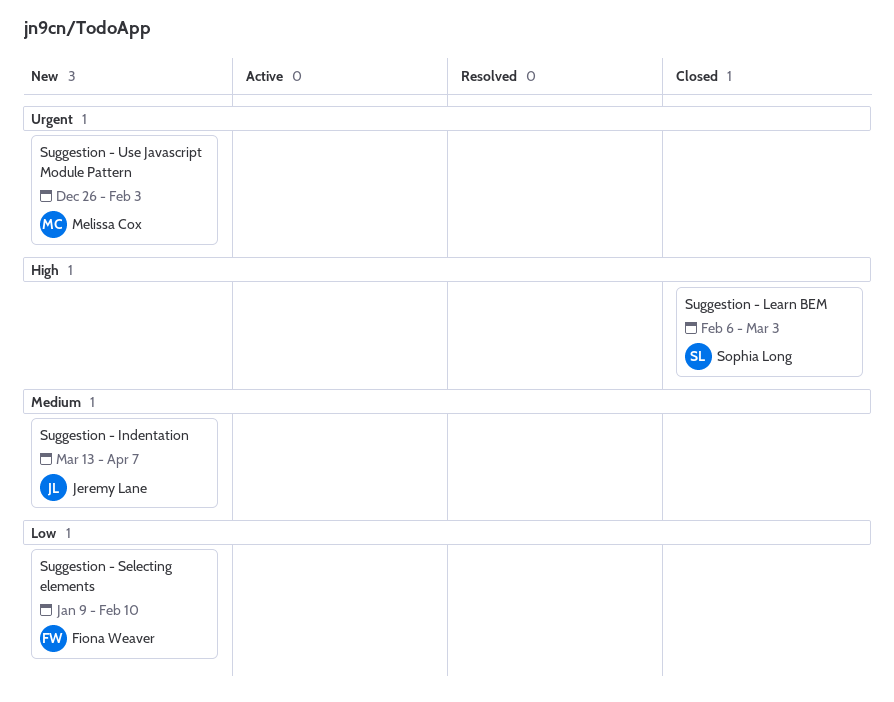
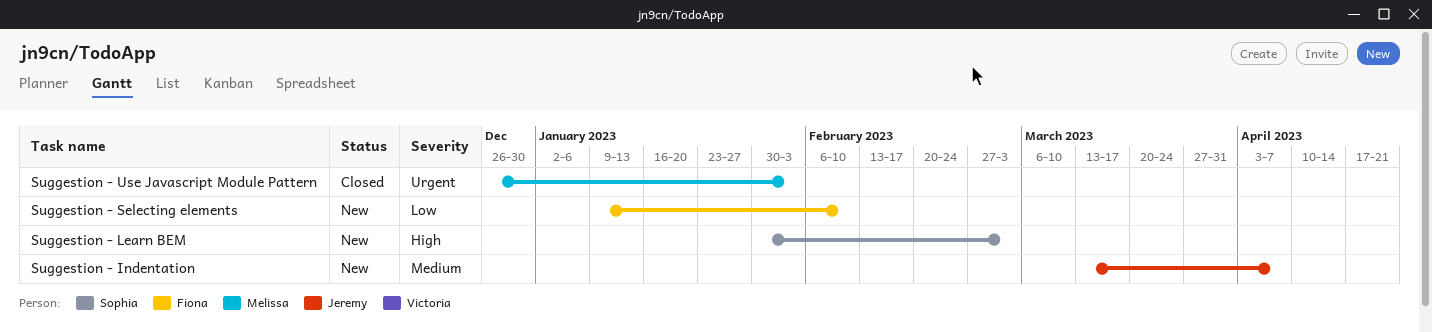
Suggestion - Learn BEM, status: Closed -> New
Suggestion - Learn BEM, start: Feb 6 -> Jan 30
Suggestion - Use Javascript Module Pattern, status: New -> Closed

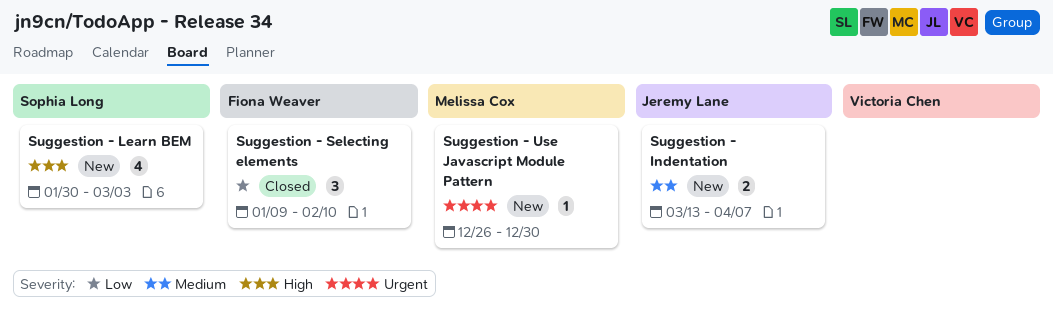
Suggestion - Selecting elements, status: New -> Closed
Suggestion - Use Javascript Module Pattern, status: Closed -> New
Suggestion - Use Javascript Module Pattern, due: Feb 3 -> Dec 30

